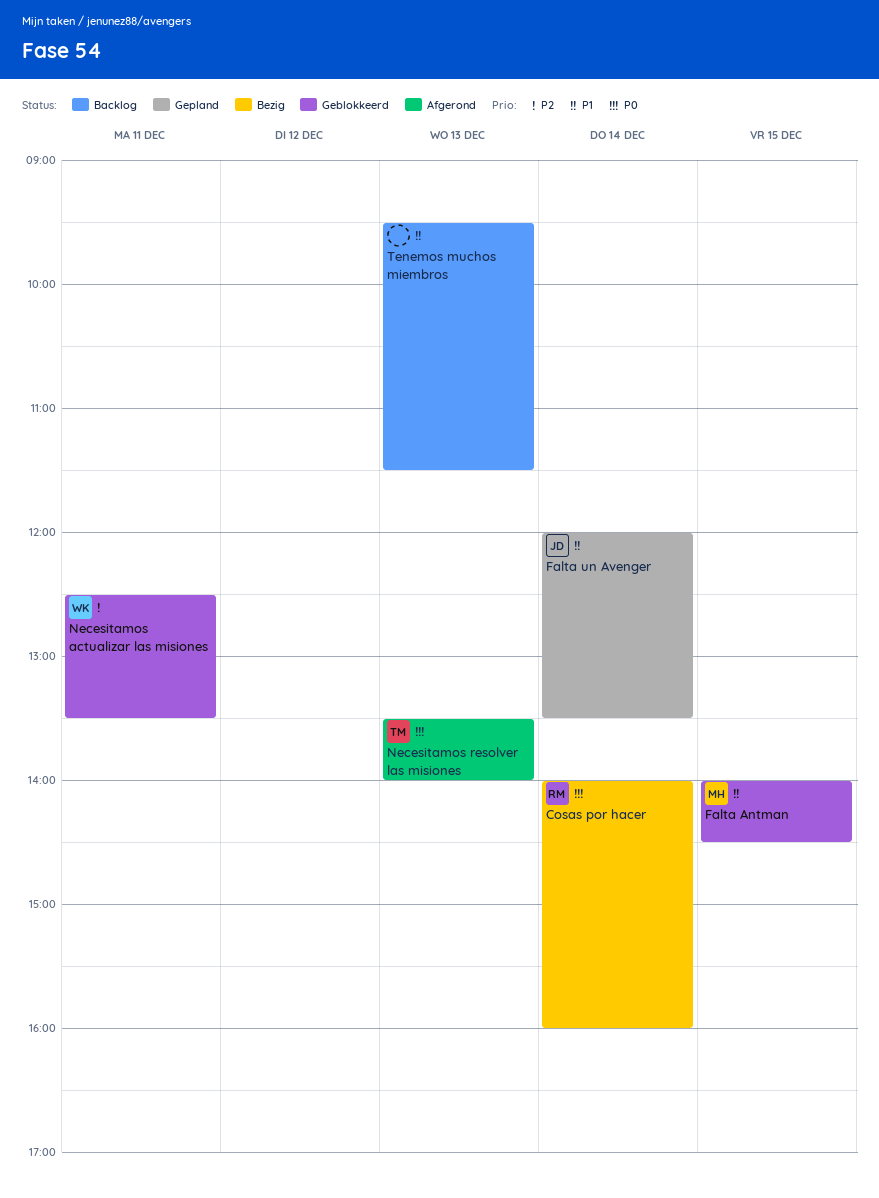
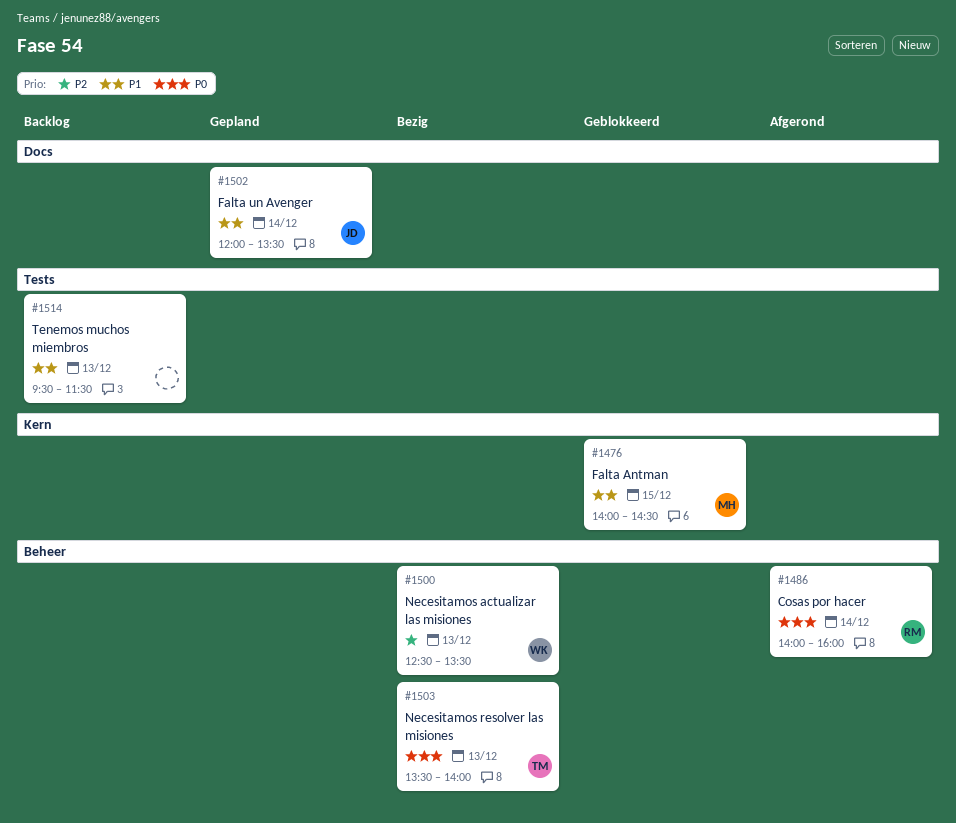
Cosas por hacer, status: Bezig -> Afgerond
Necesitamos actualizar las misiones, status: Geblokkeerd -> Bezig
Necesitamos actualizar las misiones, day: Dec 11 -> Dec 13
Necesitamos resolver las misiones, status: Afgerond -> Bezig

